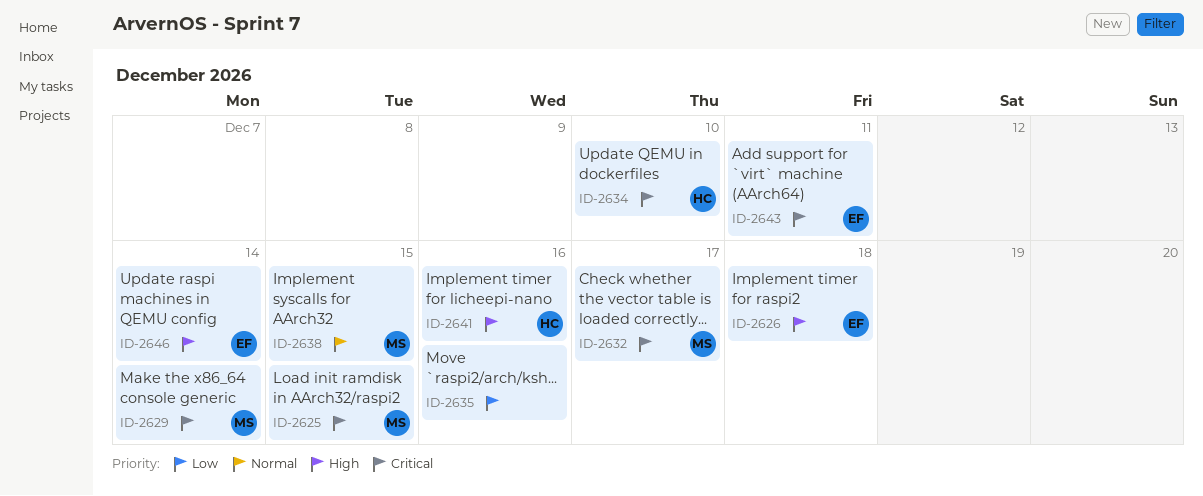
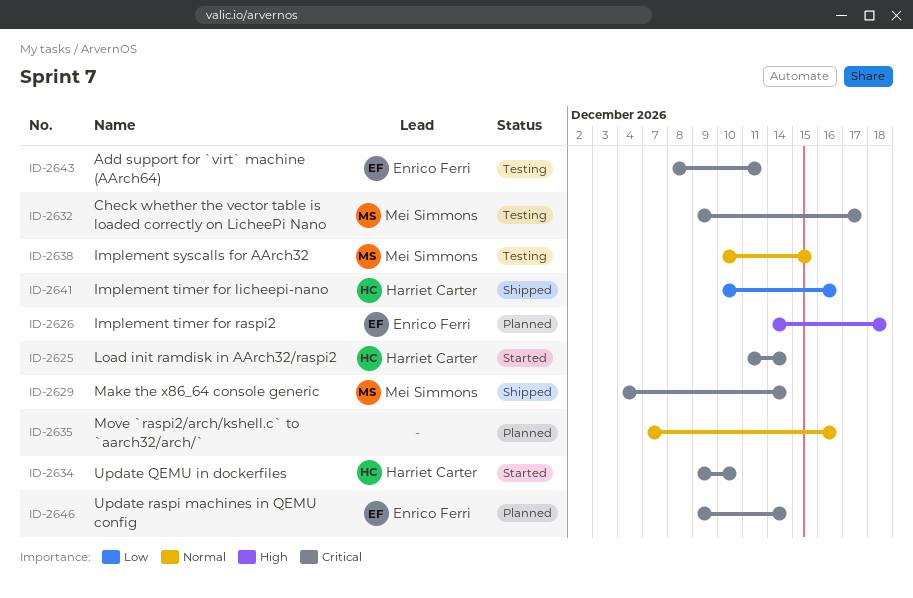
ID-2625, owner: Mei Simmons -> Harriet Carter
ID-2625, due: Dec 15 -> Dec 14
ID-2635, priority: Low -> Normal
ID-2641, priority: High -> Low
ID-2646, priority: High -> Critical

